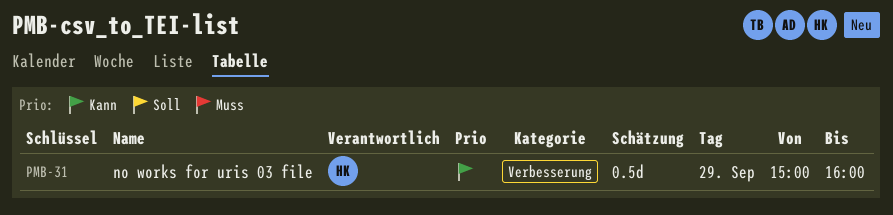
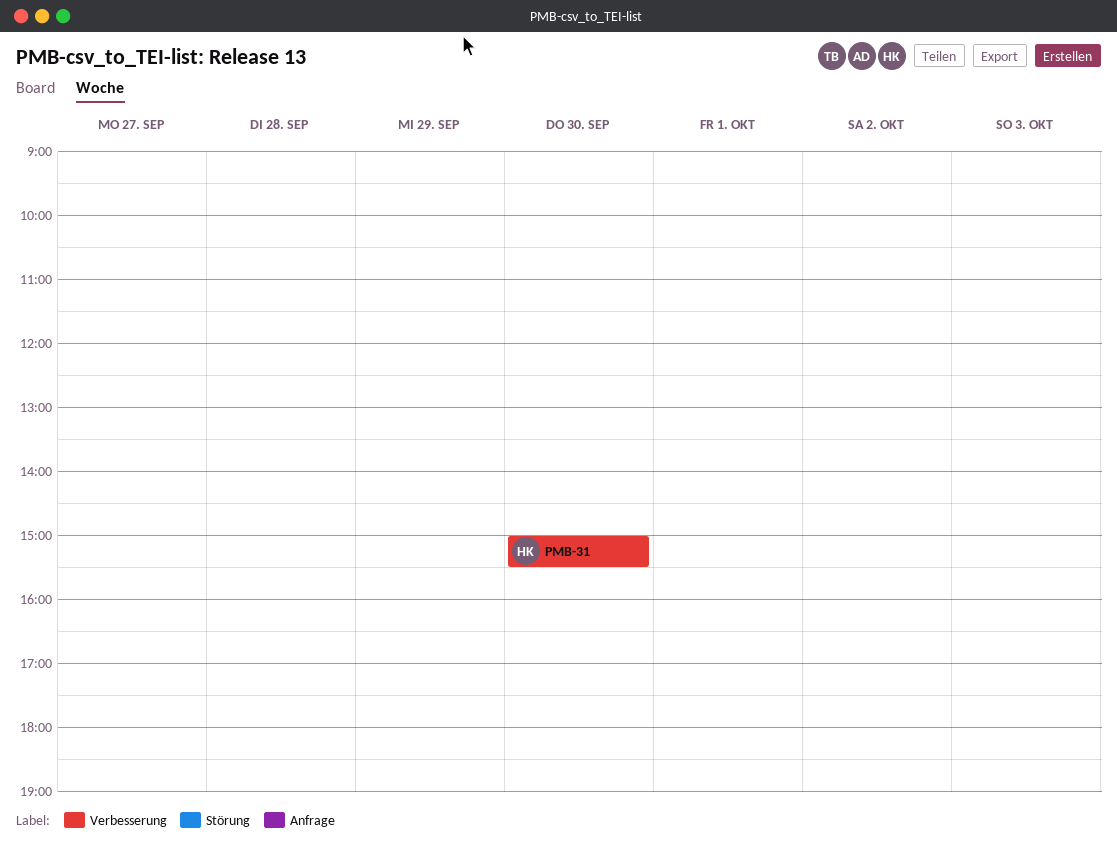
PMB-31, day: Sep 29 -> Sep 30
PMB-31, ends: 16:00 -> 15:30

